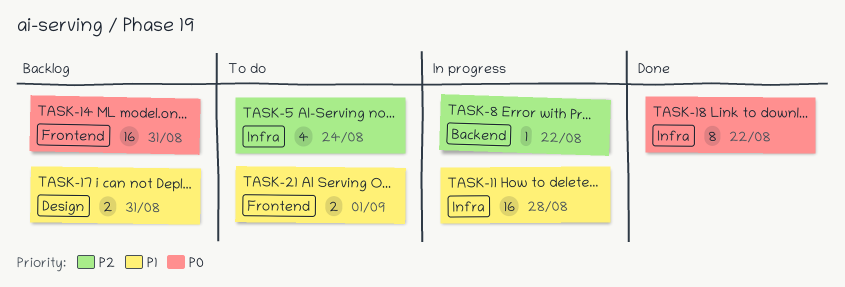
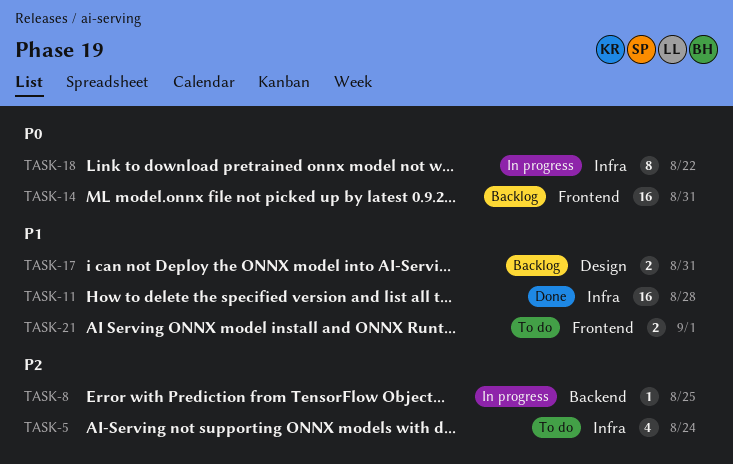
TASK-8, due: Aug 22 -> Aug 25
TASK-11, status: In progress -> Done
TASK-18, status: Done -> In progress

